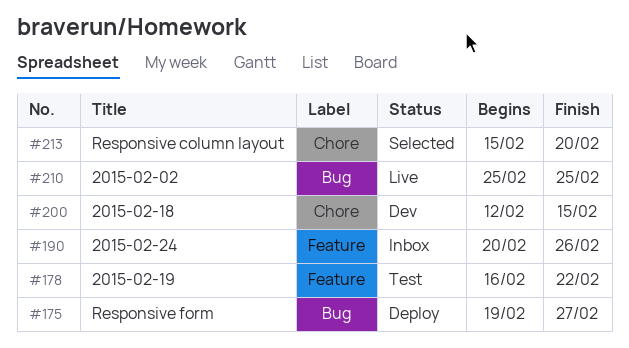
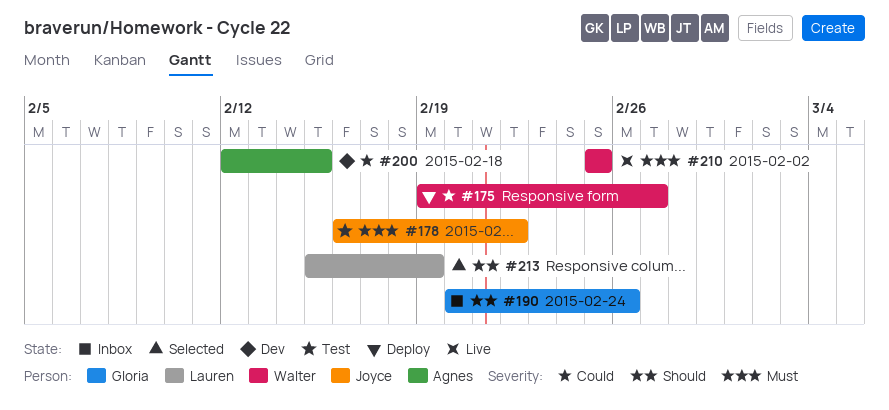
#213, due: Feb 20 -> Feb 19

